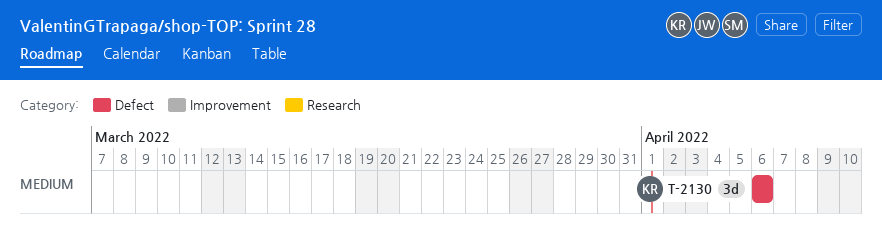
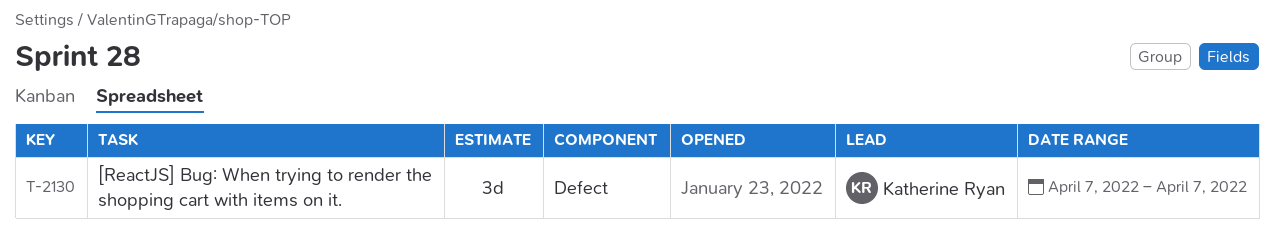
T-2130, start: Apr 6 -> Apr 7
T-2130, due: Apr 6 -> Apr 7

